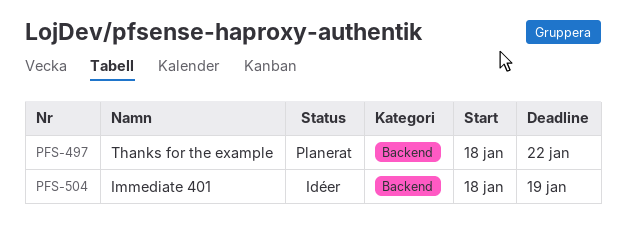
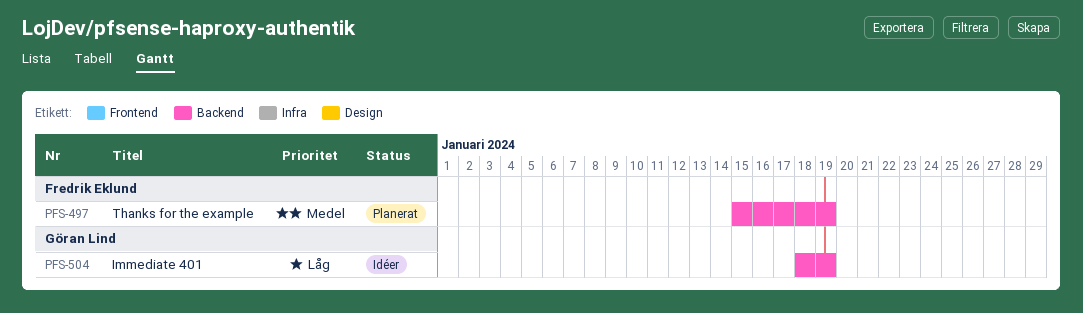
PFS-497, start: Jan 18 -> Jan 15
PFS-497, due: Jan 22 -> Jan 19

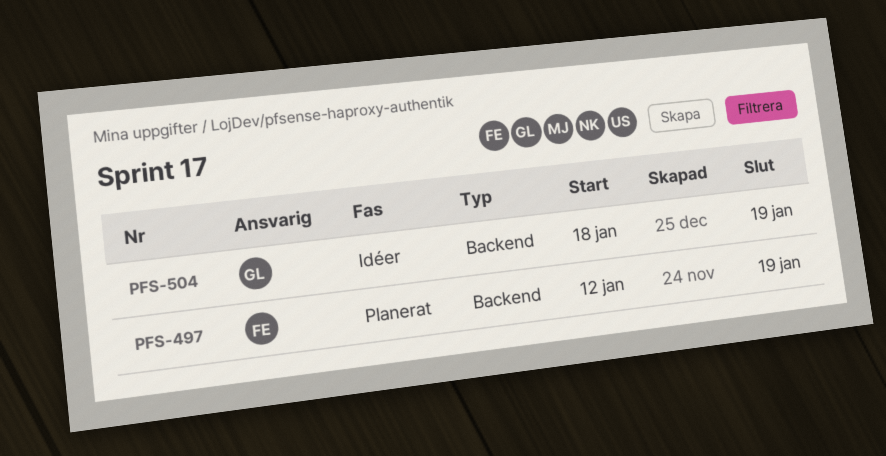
PFS-497, start: Jan 15 -> Jan 12

